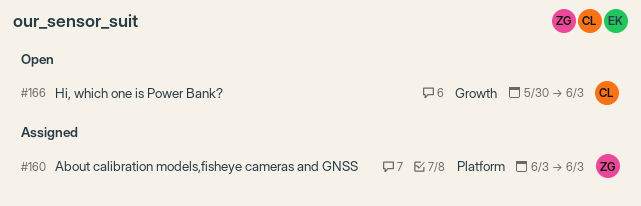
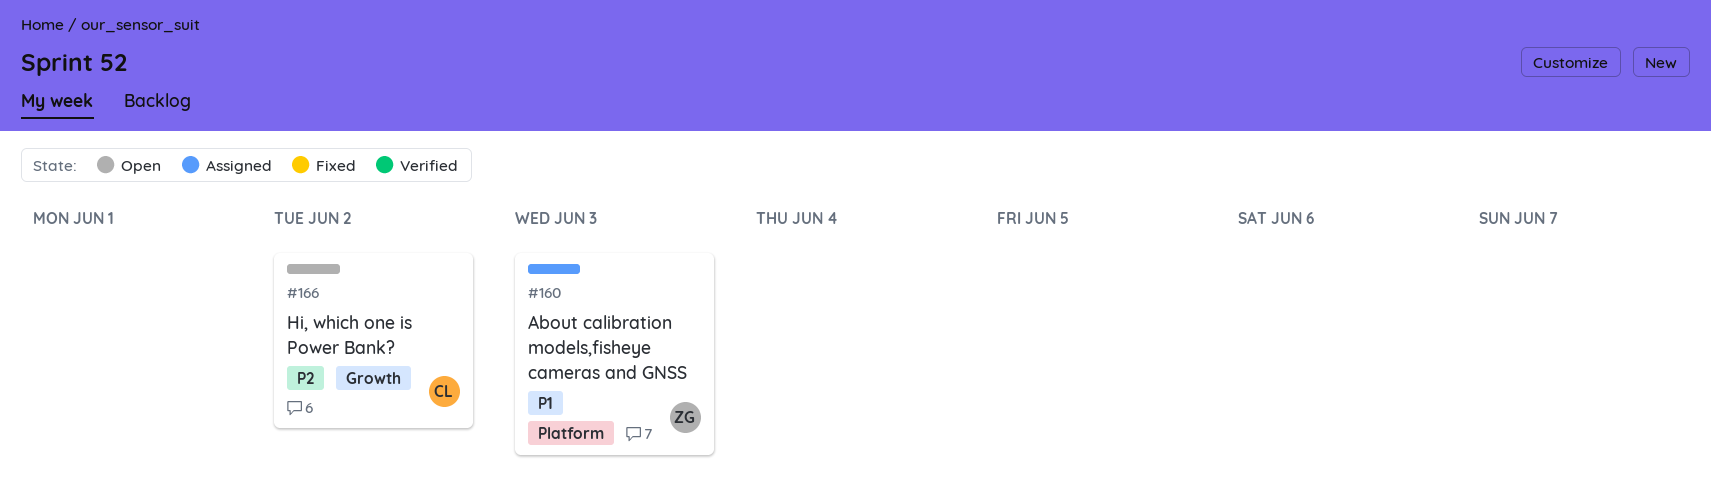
#166, due: Jun 3 -> Jun 2

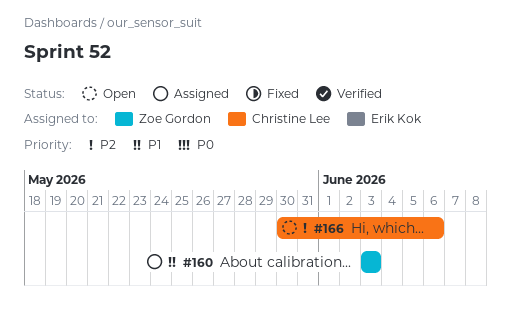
#166, due: Jun 2 -> Jun 6

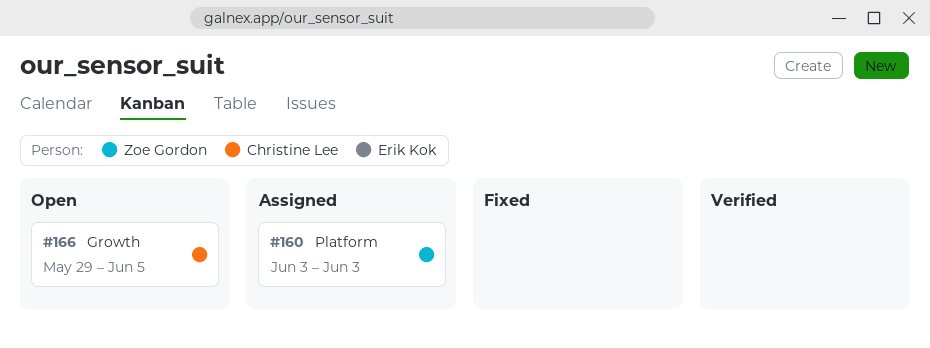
#166, start: May 30 -> May 29
#166, due: Jun 6 -> Jun 5

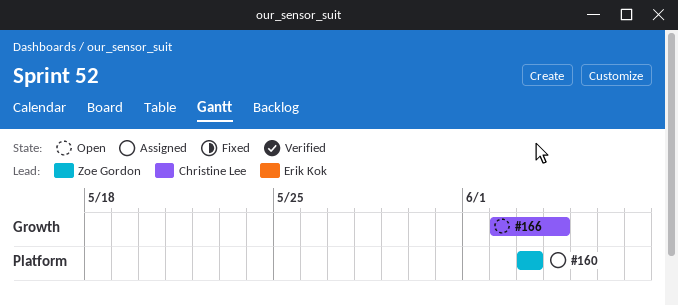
#166, start: May 29 -> Jun 2
#166, due: Jun 5 -> Jun 4

